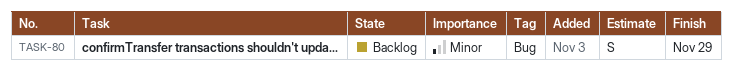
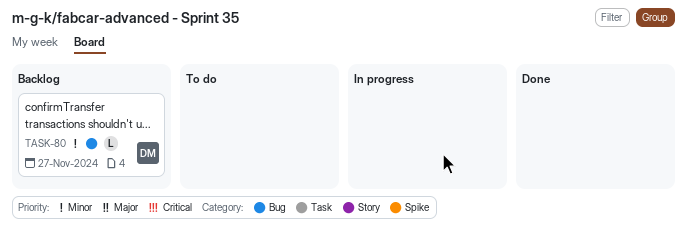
TASK-80, estimate: S -> L
TASK-80, due: Nov 29 -> Nov 27

